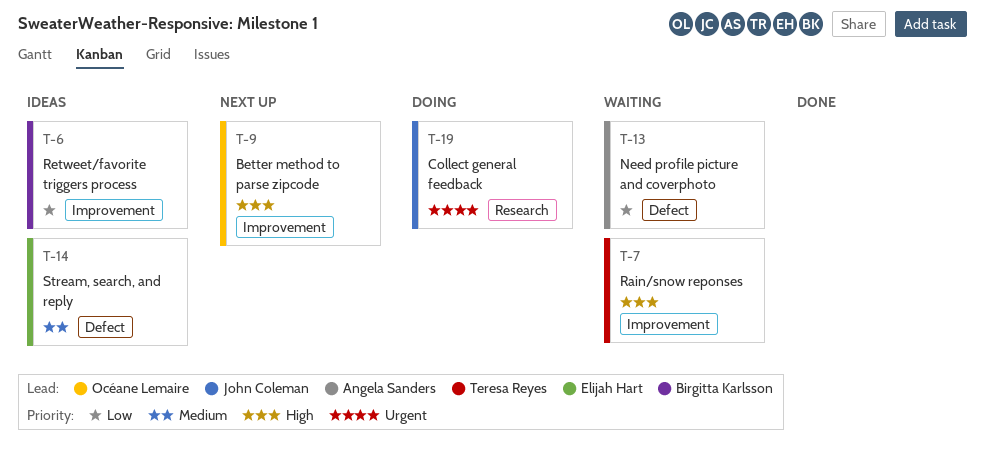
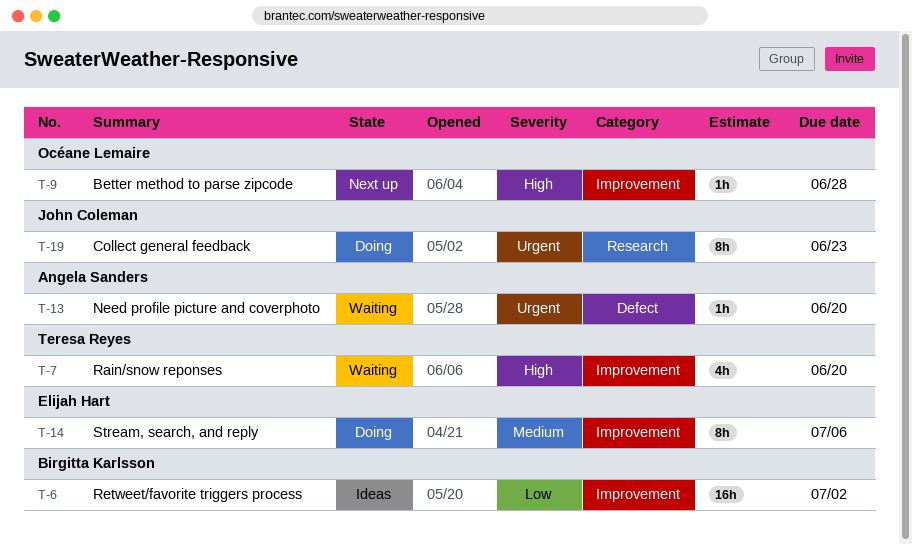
T-13, priority: Low -> Urgent
T-14, status: Ideas -> Doing
T-14, label: Defect -> Improvement

